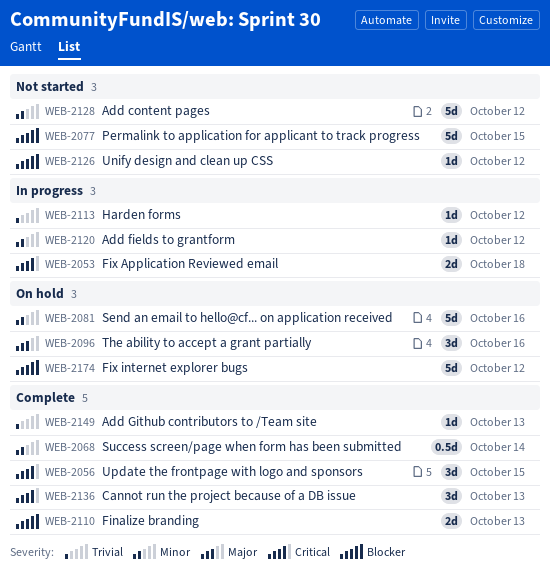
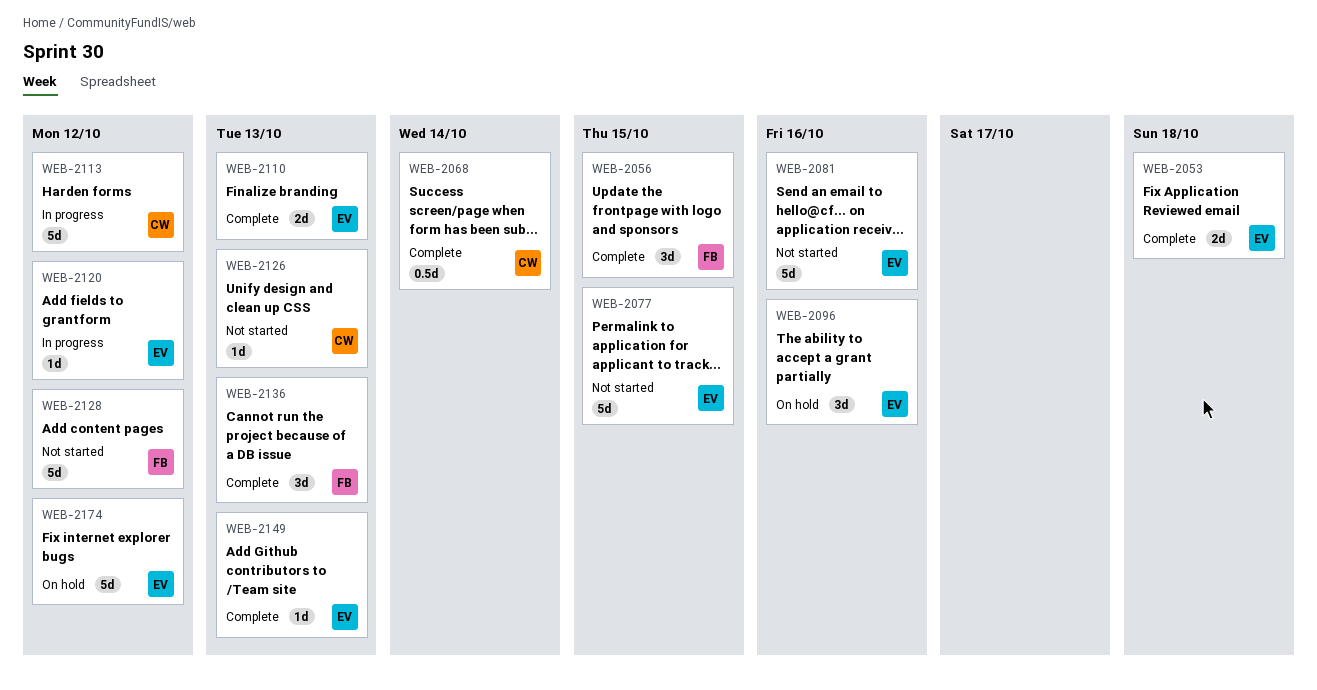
WEB-2053, status: In progress -> Complete
WEB-2081, status: On hold -> Not started
WEB-2113, estimate: 1d -> 5d
WEB-2126, due: Oct 12 -> Oct 13

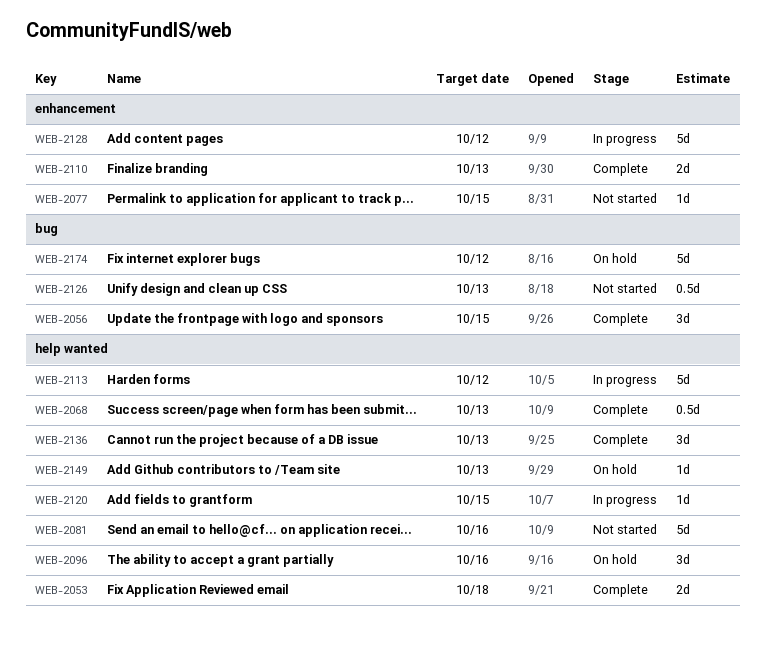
WEB-2068, due: Oct 14 -> Oct 13
WEB-2077, estimate: 5d -> 1d
WEB-2120, due: Oct 12 -> Oct 15
WEB-2126, estimate: 1d -> 0.5d
WEB-2128, status: Not started -> In progress
WEB-2149, status: Complete -> On hold

